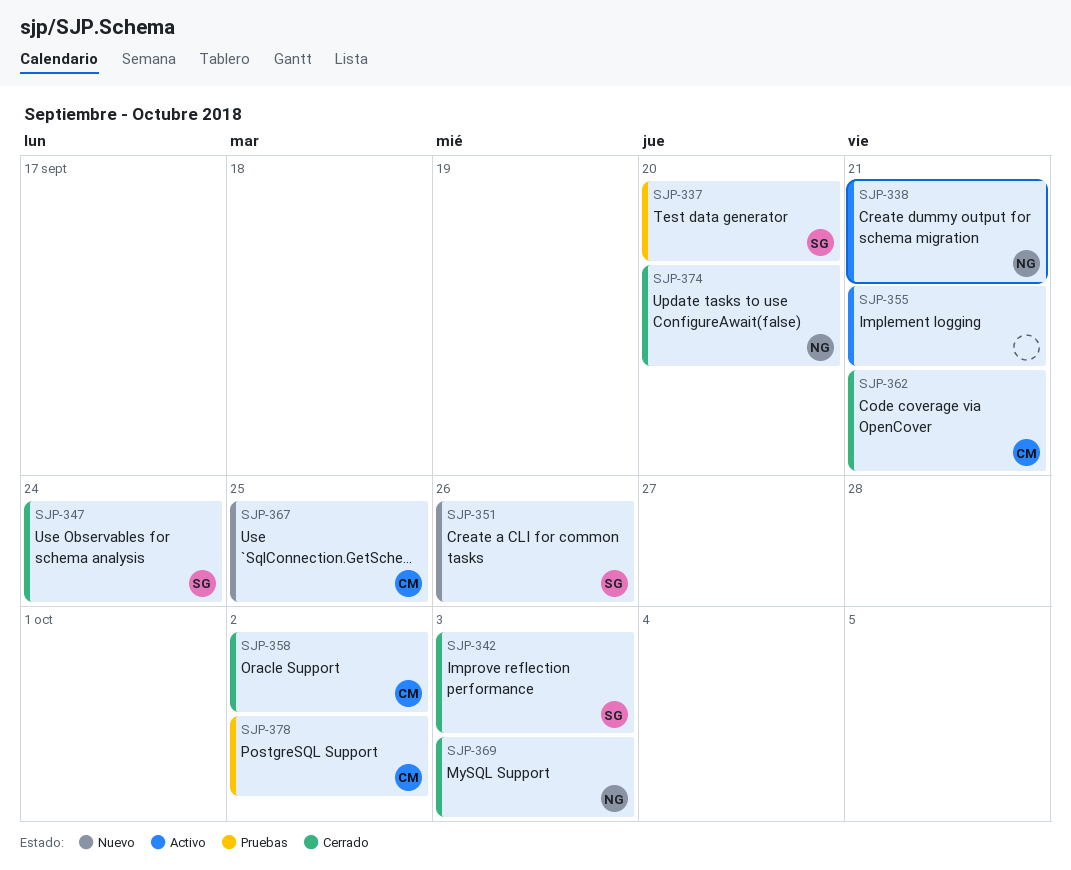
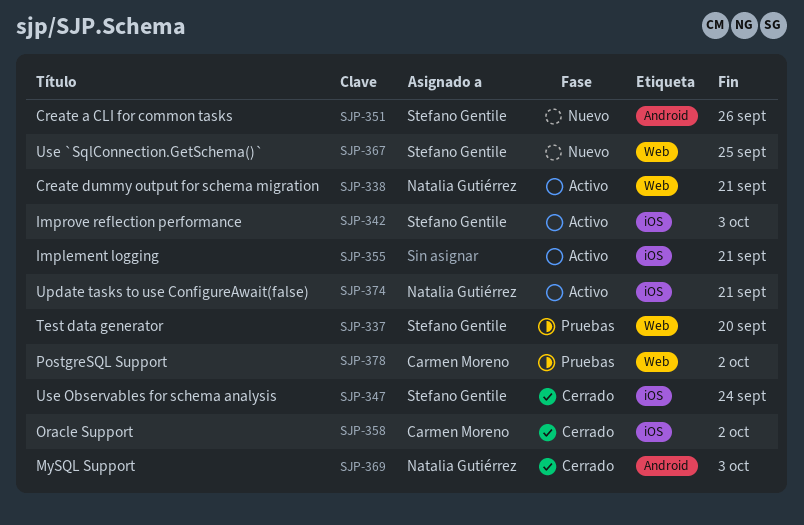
SJP-342, status: Cerrado -> Activo
SJP-362: present -> none
SJP-367, owner: Carmen Moreno -> Stefano Gentile
SJP-374, status: Cerrado -> Activo
SJP-374, due: Sep 20 -> Sep 21

